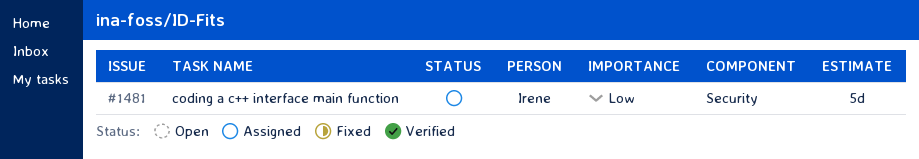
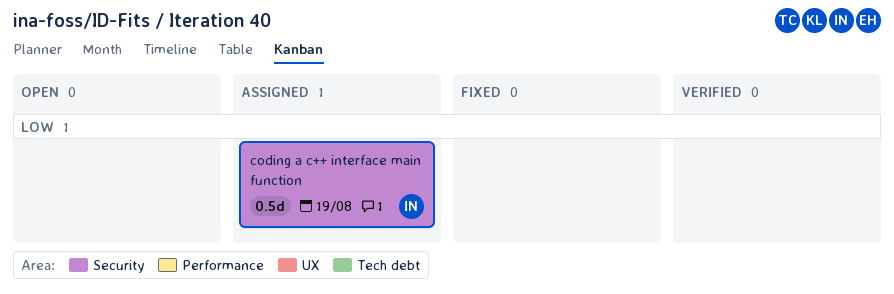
coding a c++ interface main function, estimate: 5d -> 0.5d

